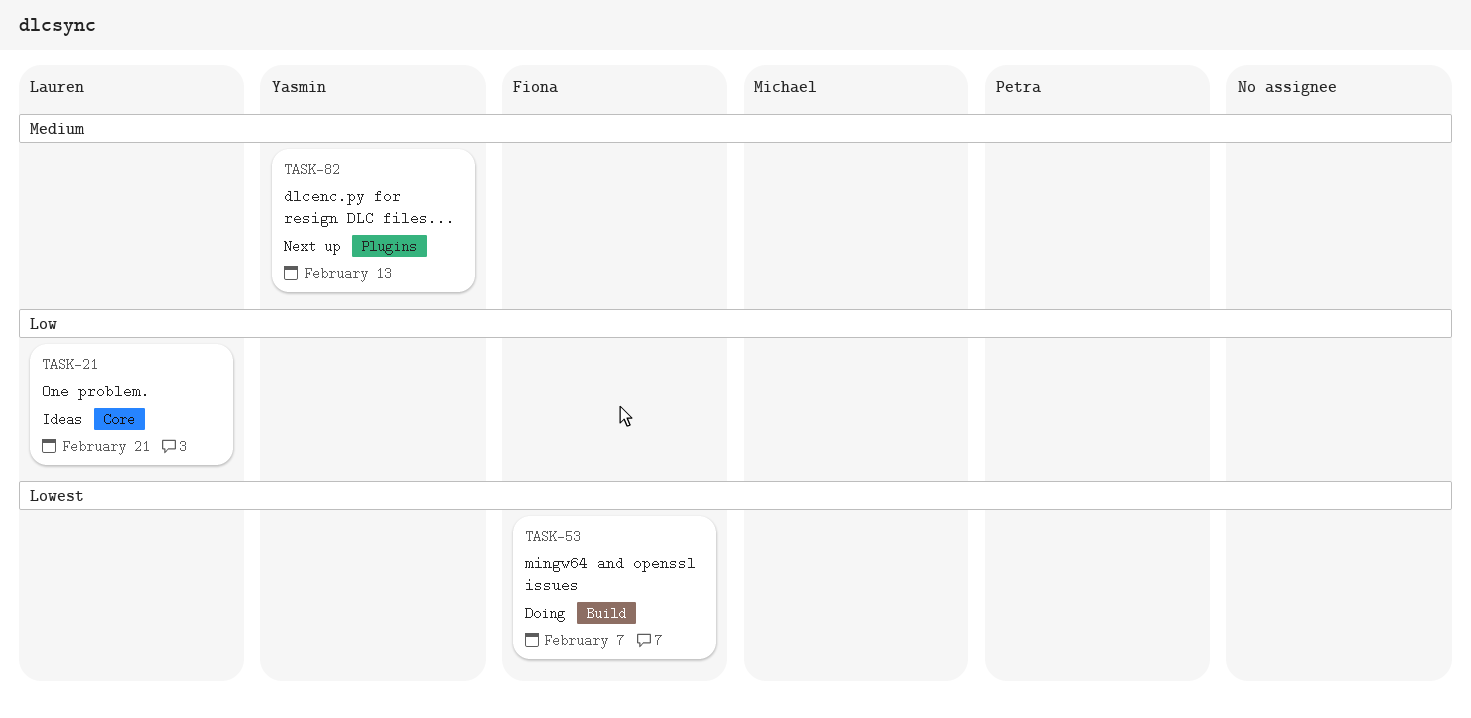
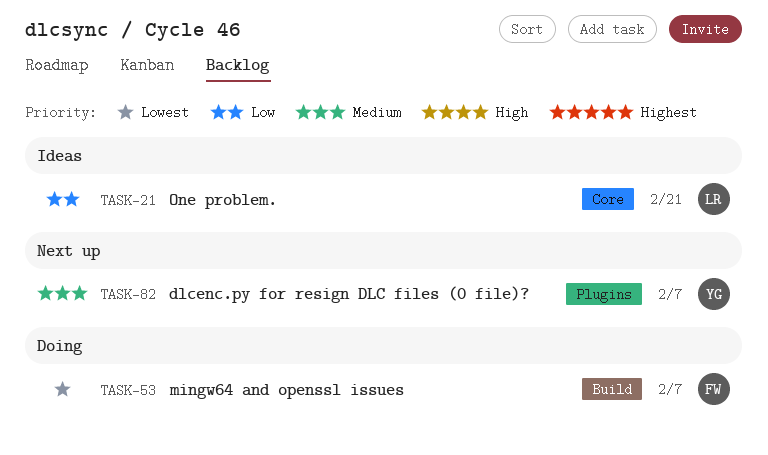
TASK-82, due: Feb 13 -> Feb 7

